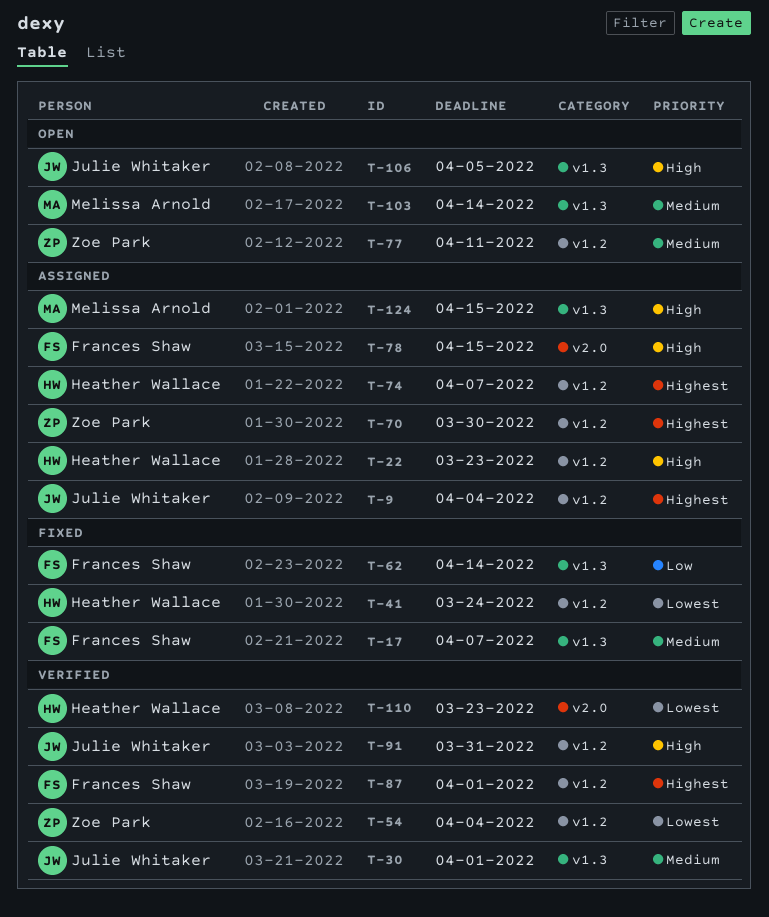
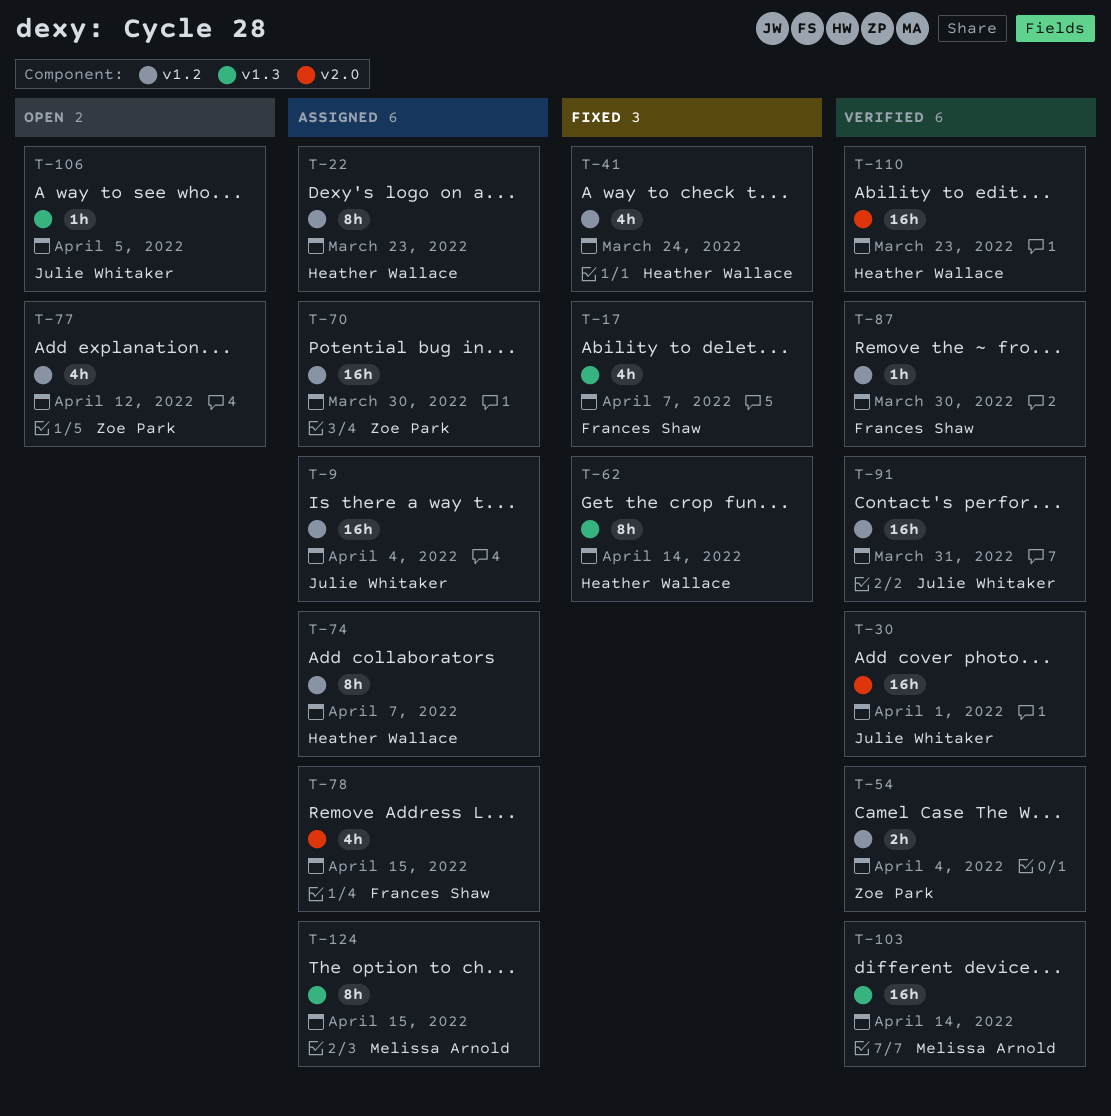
T-30, label: v1.3 -> v2.0
T-62, owner: Frances Shaw -> Heather Wallace
T-77, due: Apr 11 -> Apr 12
T-87, due: Apr 1 -> Mar 30
T-103, status: Open -> Verified

